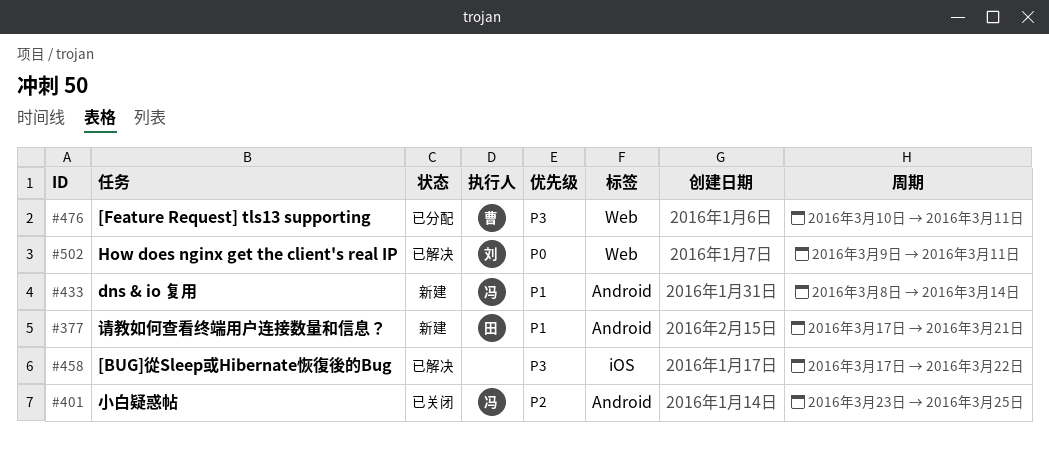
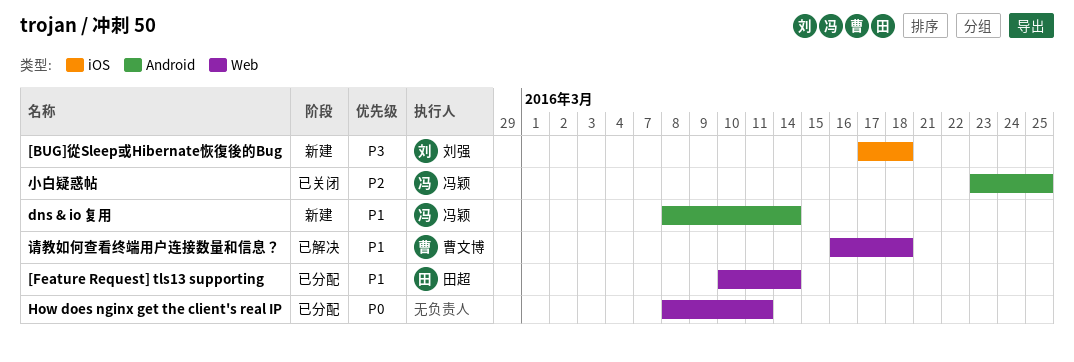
[BUG]從Sleep或Hibernate恢復後的Bug, status: 已解决 -> 新建
[BUG]從Sleep或Hibernate恢復後的Bug, owner: none -> 刘强
[BUG]從Sleep或Hibernate恢復後的Bug, due: Mar 22 -> Mar 18
[Feature Request] tls13 supporting, owner: 曹文博 -> 田超
[Feature Request] tls13 supporting, priority: P3 -> P1
[Feature Request] tls13 supporting, due: Mar 11 -> Mar 14
How does nginx get the client's real IP, status: 已解决 -> 已分配
How does nginx get the client's real IP, owner: 刘强 -> none
How does nginx get the client's real IP, start: Mar 9 -> Mar 8
请教如何查看终端用户连接数量和信息？, status: 新建 -> 已解决
请教如何查看终端用户连接数量和信息？, owner: 田超 -> 曹文博
请教如何查看终端用户连接数量和信息？, label: Android -> Web
请教如何查看终端用户连接数量和信息？, start: Mar 17 -> Mar 16
请教如何查看终端用户连接数量和信息？, due: Mar 21 -> Mar 18

